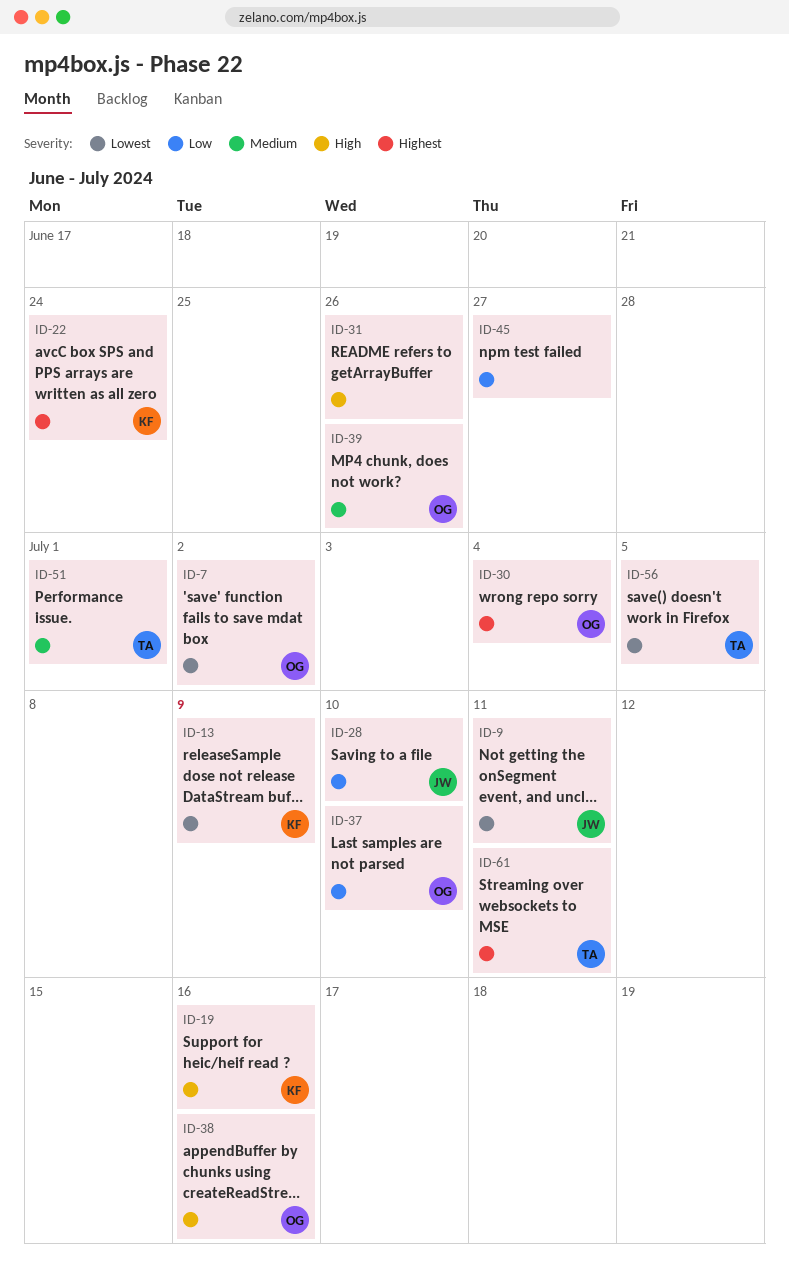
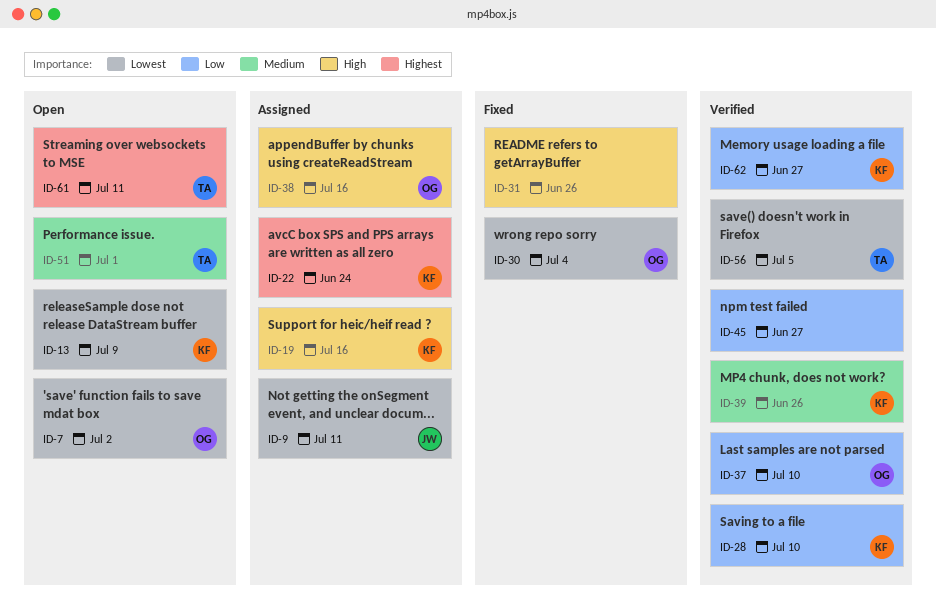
ID-28, owner: JW -> KF
ID-30, priority: Highest -> Lowest
ID-39, owner: OG -> KF
ID-62: none -> present

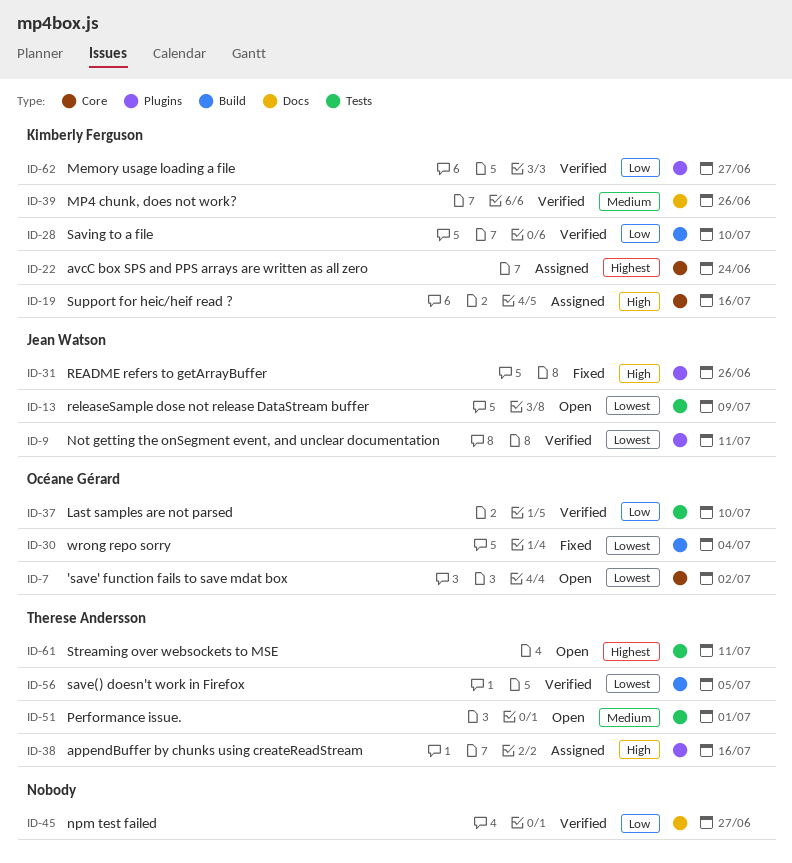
ID-9, status: Assigned -> Verified
ID-13, owner: Kimberly Ferguson -> Jean Watson
ID-31, owner: none -> Jean Watson
ID-38, owner: Océane Gérard -> Therese Andersson

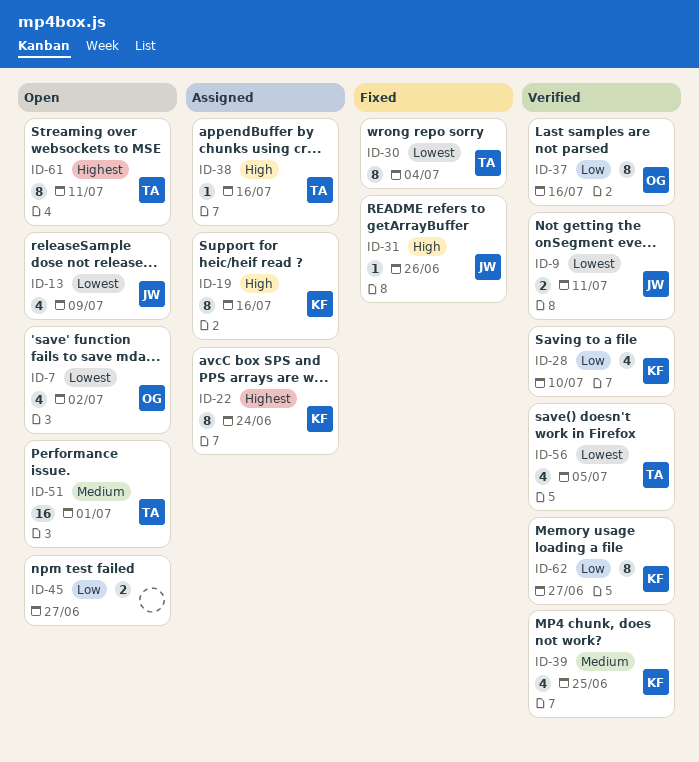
ID-30, owner: Océane Gérard -> Therese Andersson
ID-37, due: Jul 10 -> Jul 16
ID-39, due: Jun 26 -> Jun 25
ID-45, status: Verified -> Open

